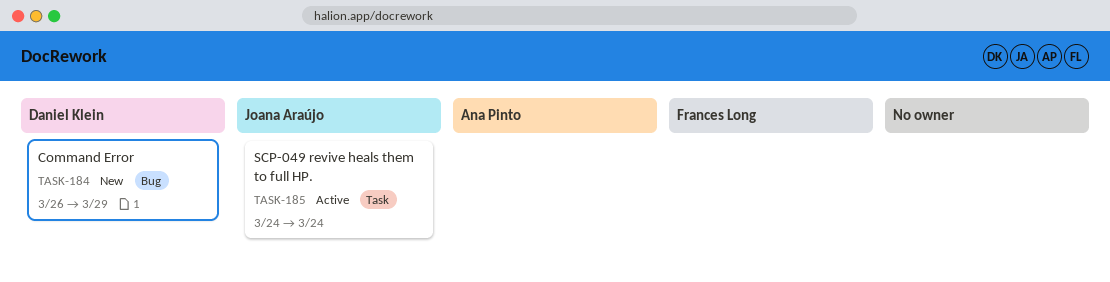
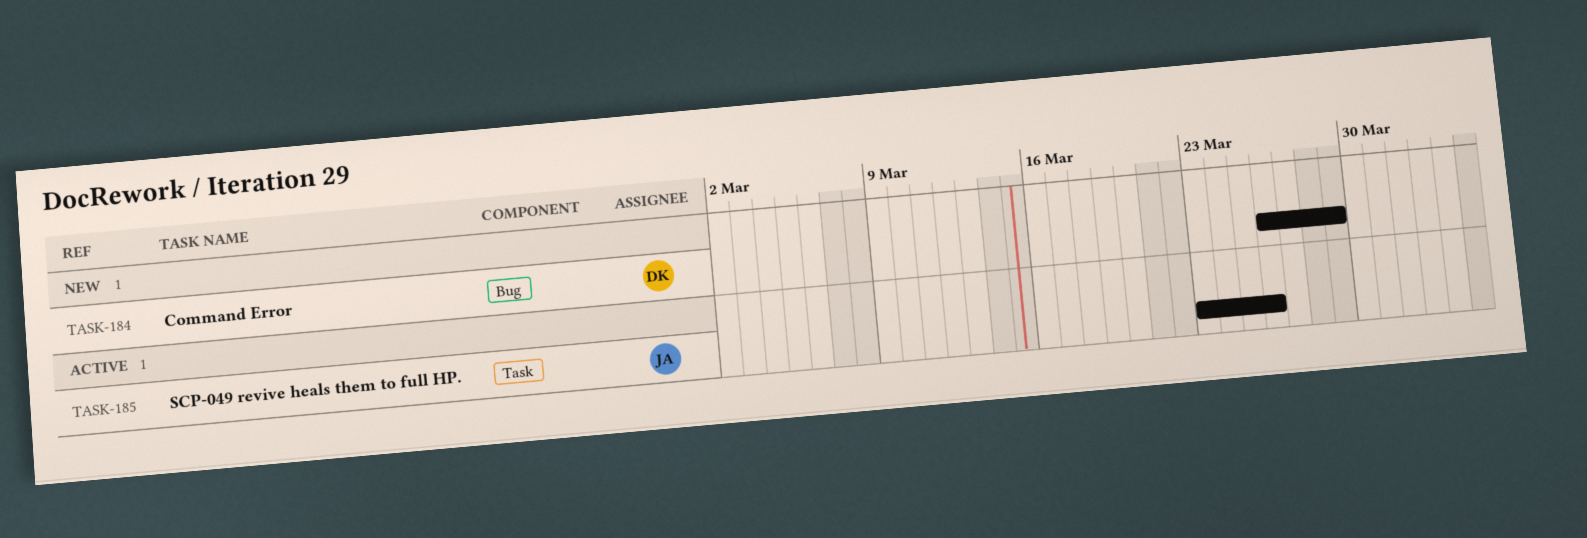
TASK-185, start: Mar 24 -> Mar 23
TASK-185, due: Mar 24 -> Mar 26

